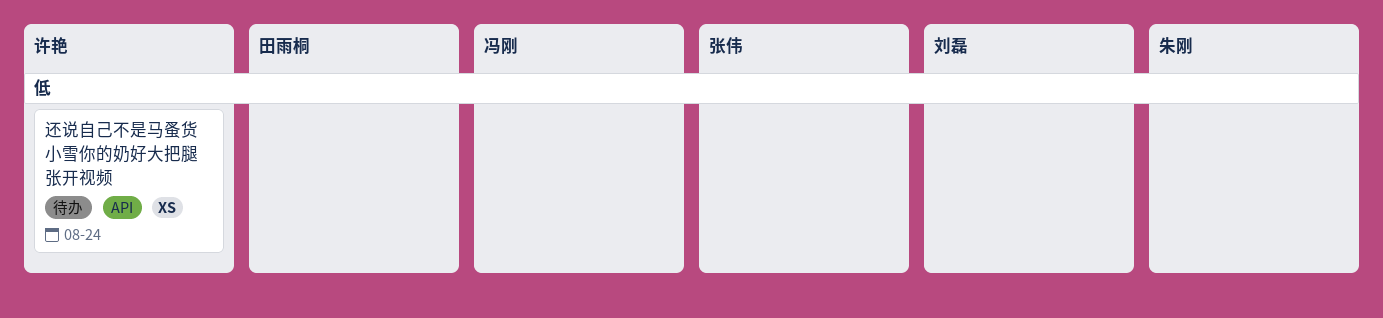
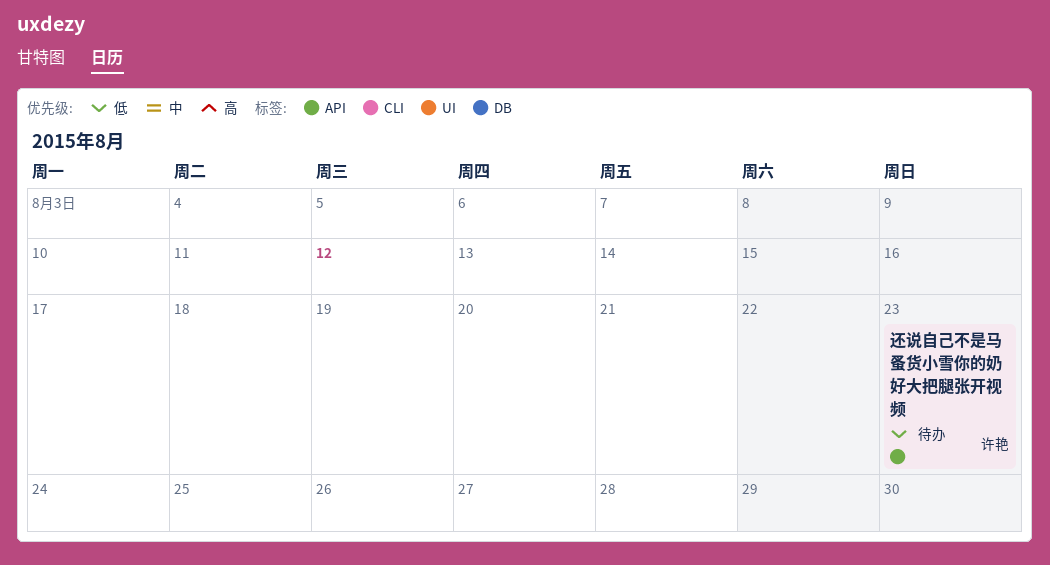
还说自己不是马蚤货小雪你的奶好大把腿张开视频, due: Aug 24 -> Aug 23

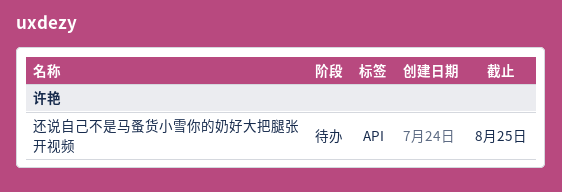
还说自己不是马蚤货小雪你的奶好大把腿张开视频, due: Aug 23 -> Aug 25

